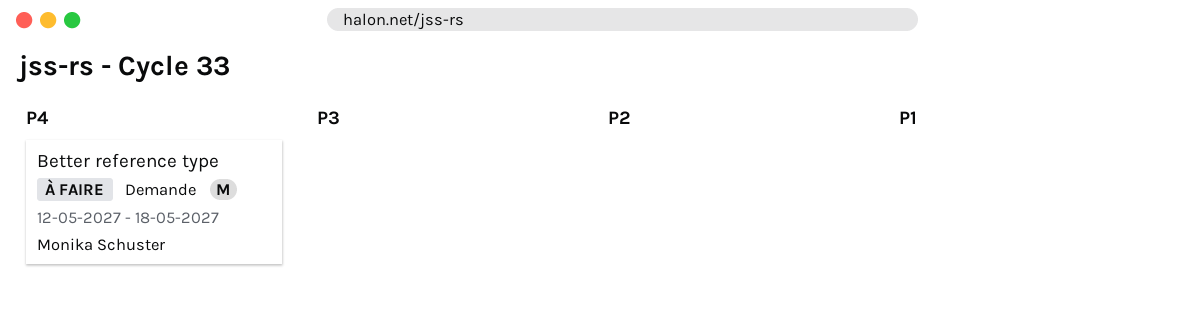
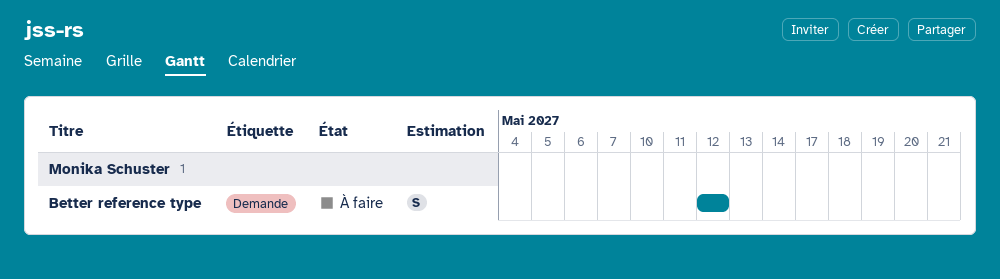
Better reference type, estimate: M -> S
Better reference type, due: May 18 -> May 12

